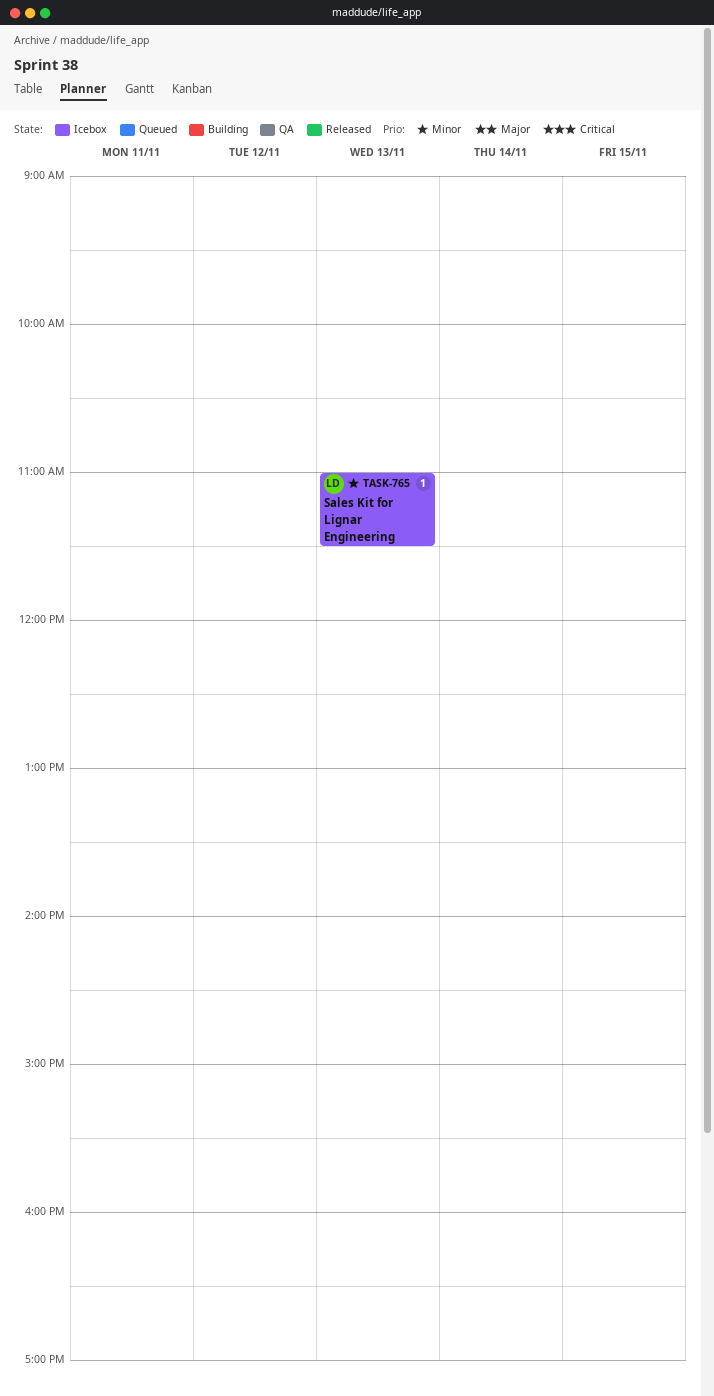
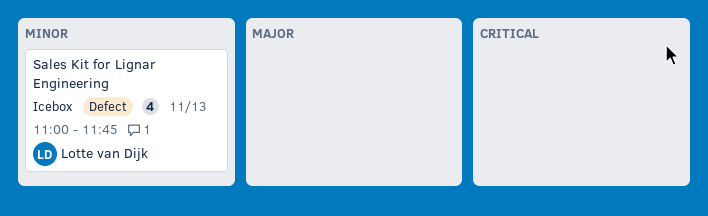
Sales Kit for Lignar Engineering, estimate: 1 -> 4
Sales Kit for Lignar Engineering, ends: 11:30 -> 11:45

